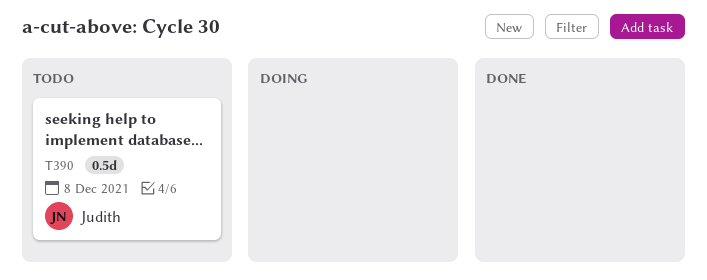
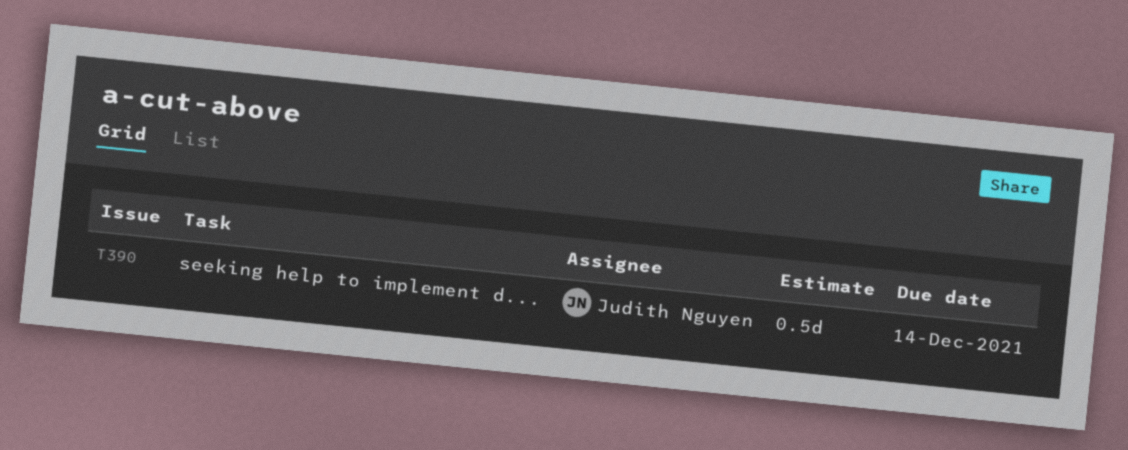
T390, due: Dec 8 -> Dec 14

